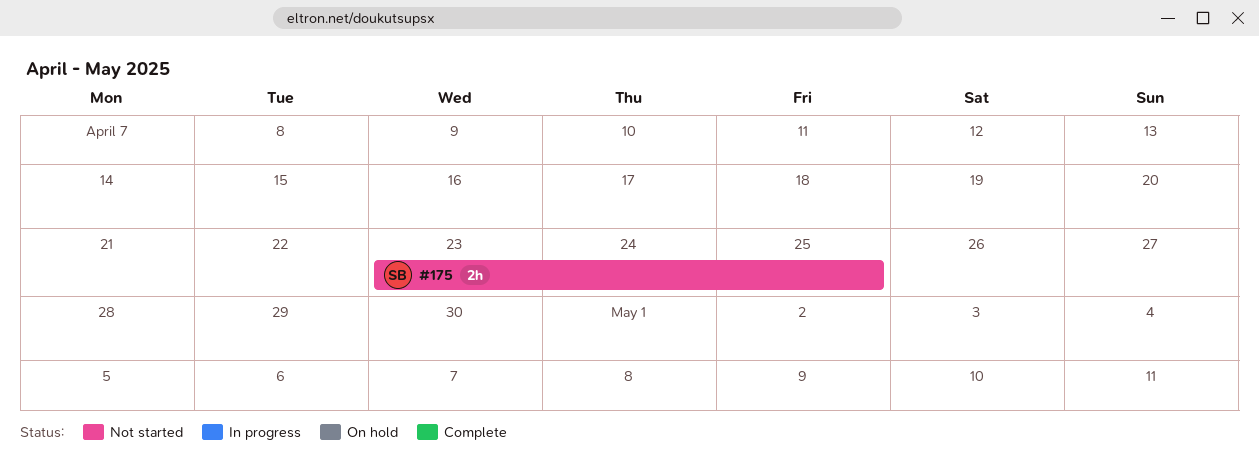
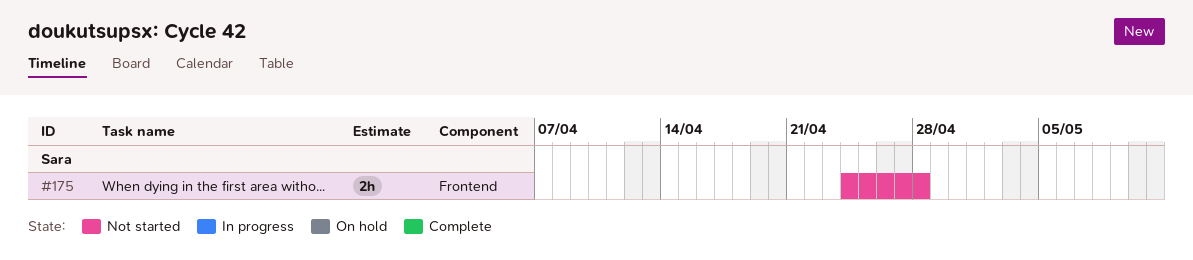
#175, start: Apr 23 -> Apr 24
#175, due: Apr 25 -> Apr 28

